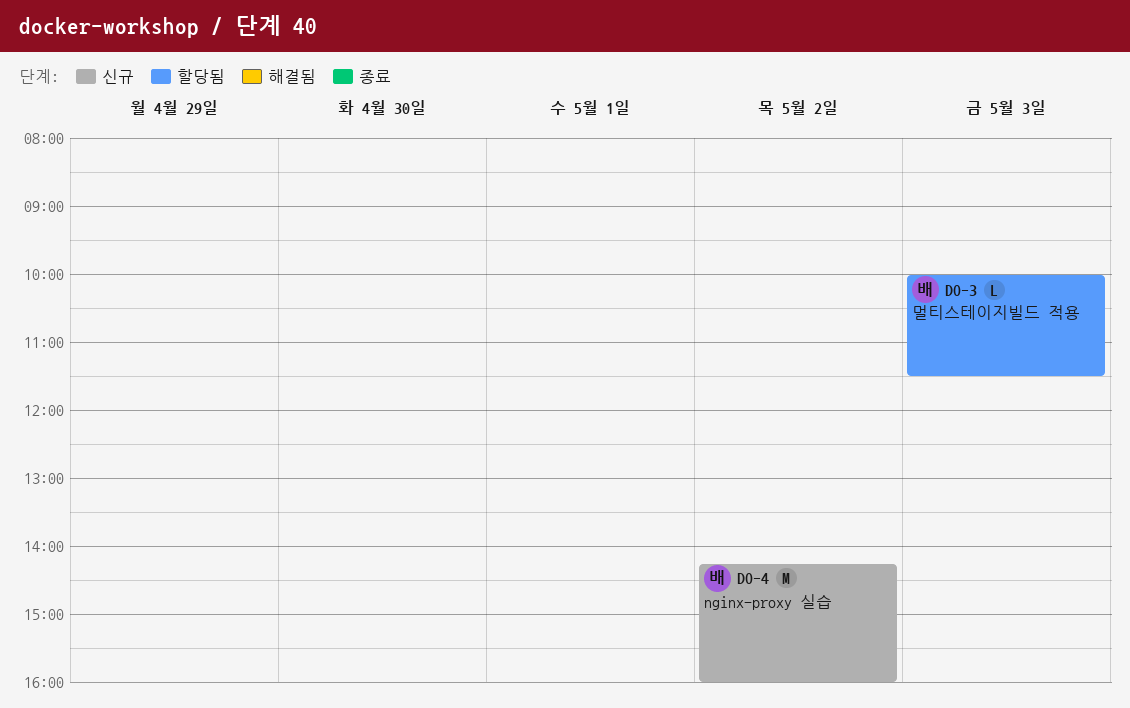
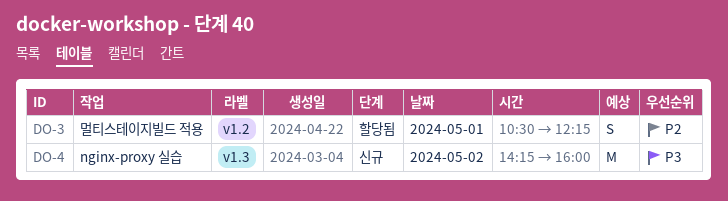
DO-3, estimate: L -> S
DO-3, day: May 3 -> May 1
DO-3, begins: 10:00 -> 10:30
DO-3, ends: 11:30 -> 12:15

